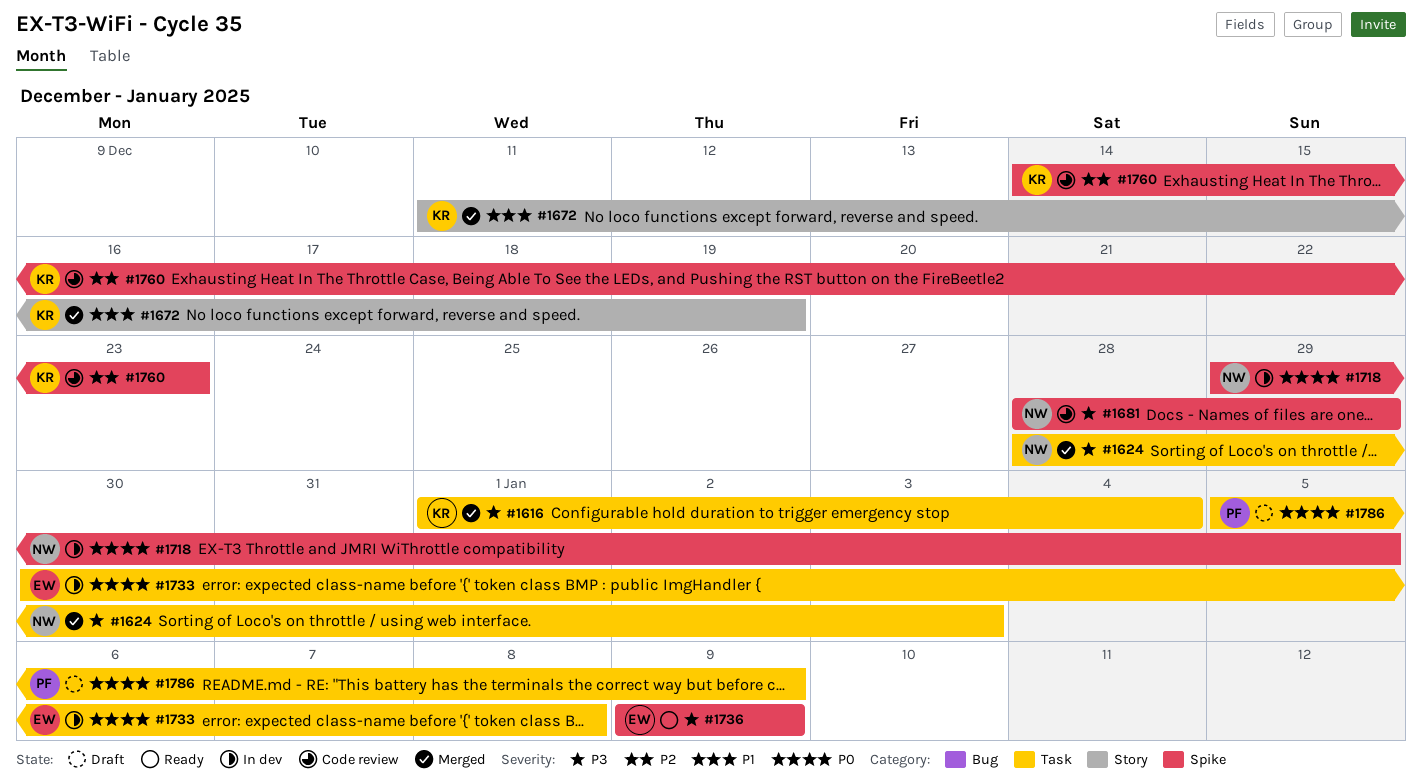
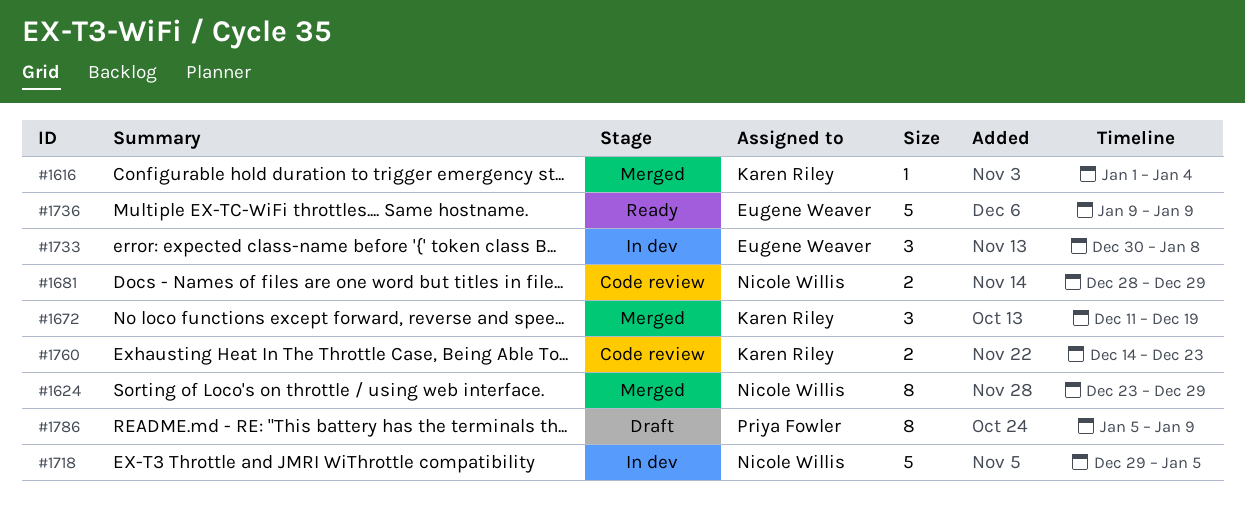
#1624, start: Dec 28 -> Dec 23
#1624, due: Jan 3 -> Dec 29

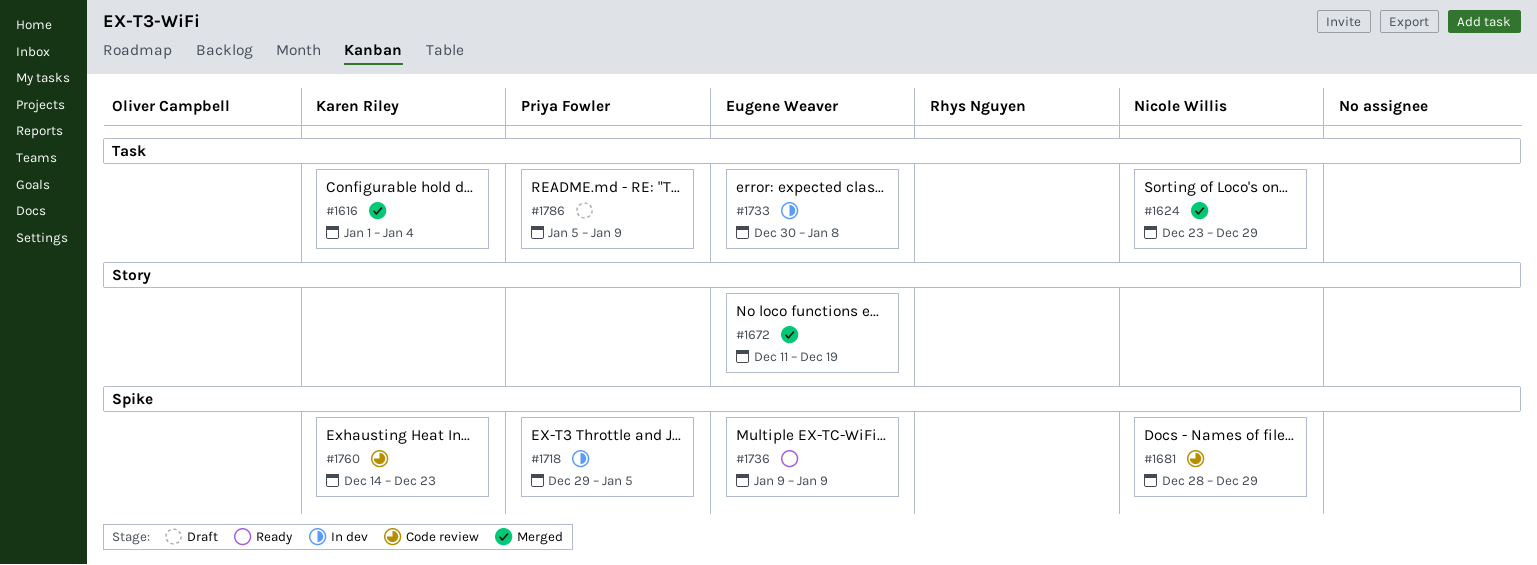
#1672, owner: Karen Riley -> Eugene Weaver
#1718, owner: Nicole Willis -> Priya Fowler

